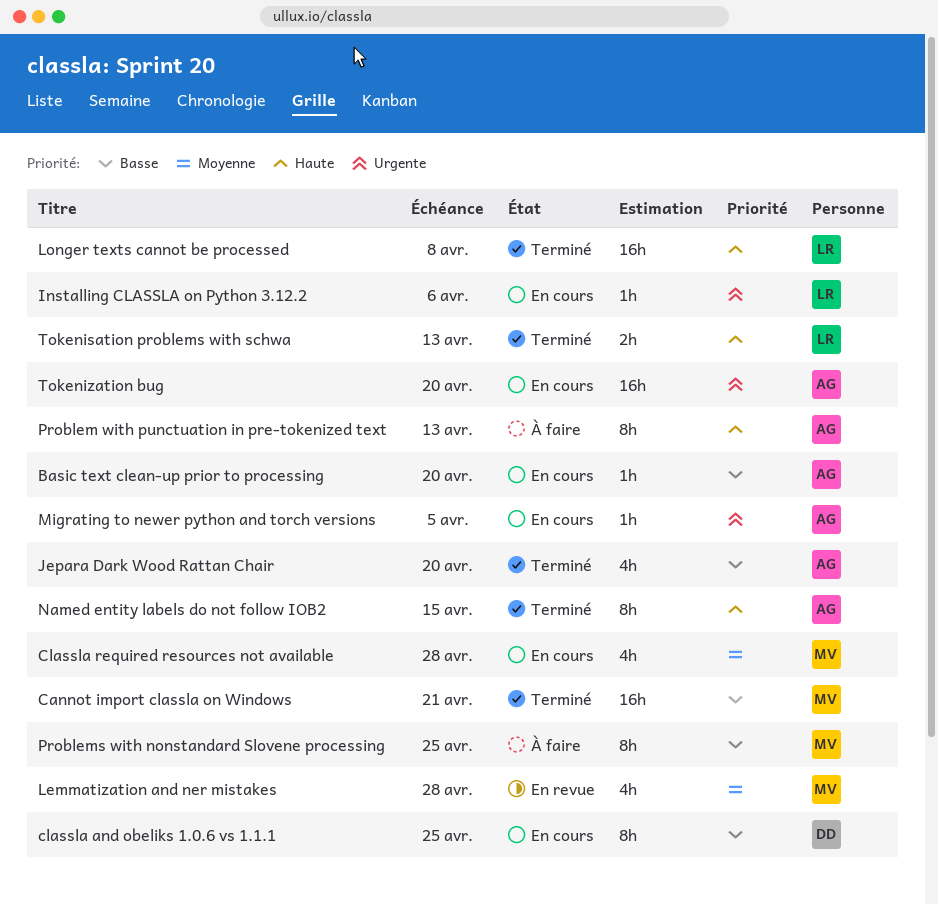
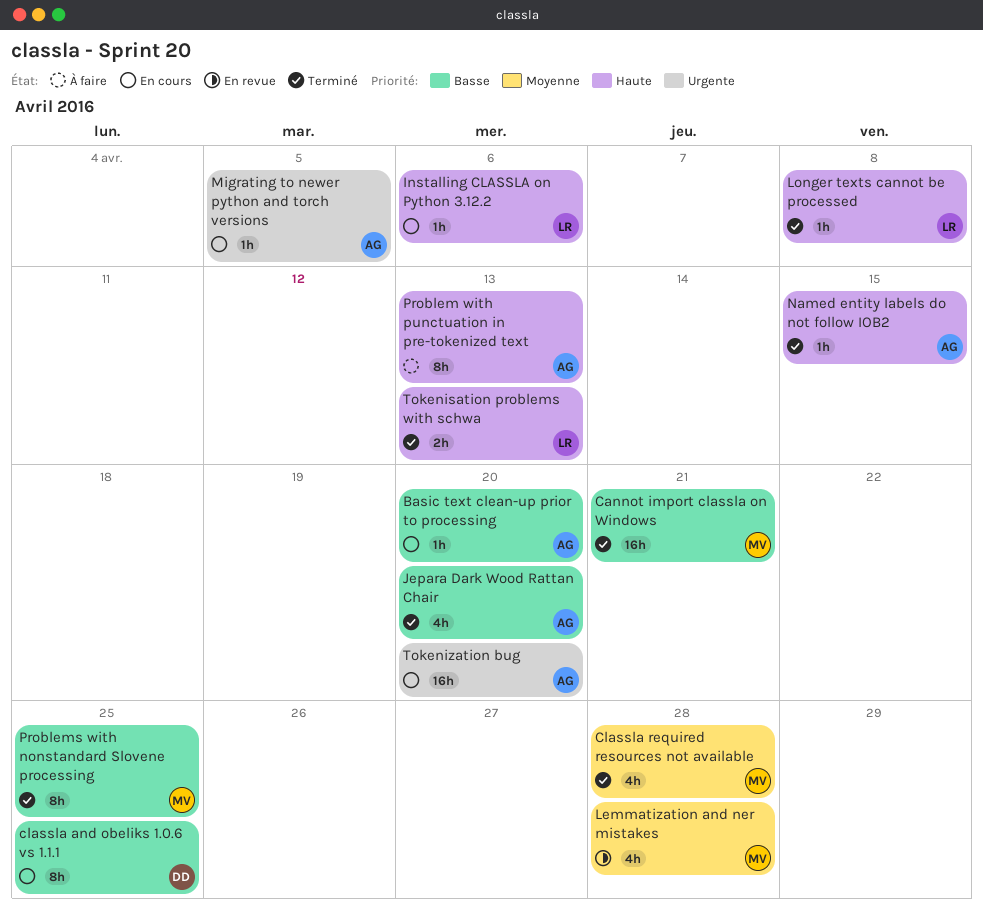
Classla required resources not available, status: En cours -> Terminé
Installing CLASSLA on Python 3.12.2, priority: Urgente -> Haute
Longer texts cannot be processed, estimate: 16h -> 1h
Named entity labels do not follow IOB2, estimate: 8h -> 1h
Problems with nonstandard Slovene processing, status: À faire -> Terminé

